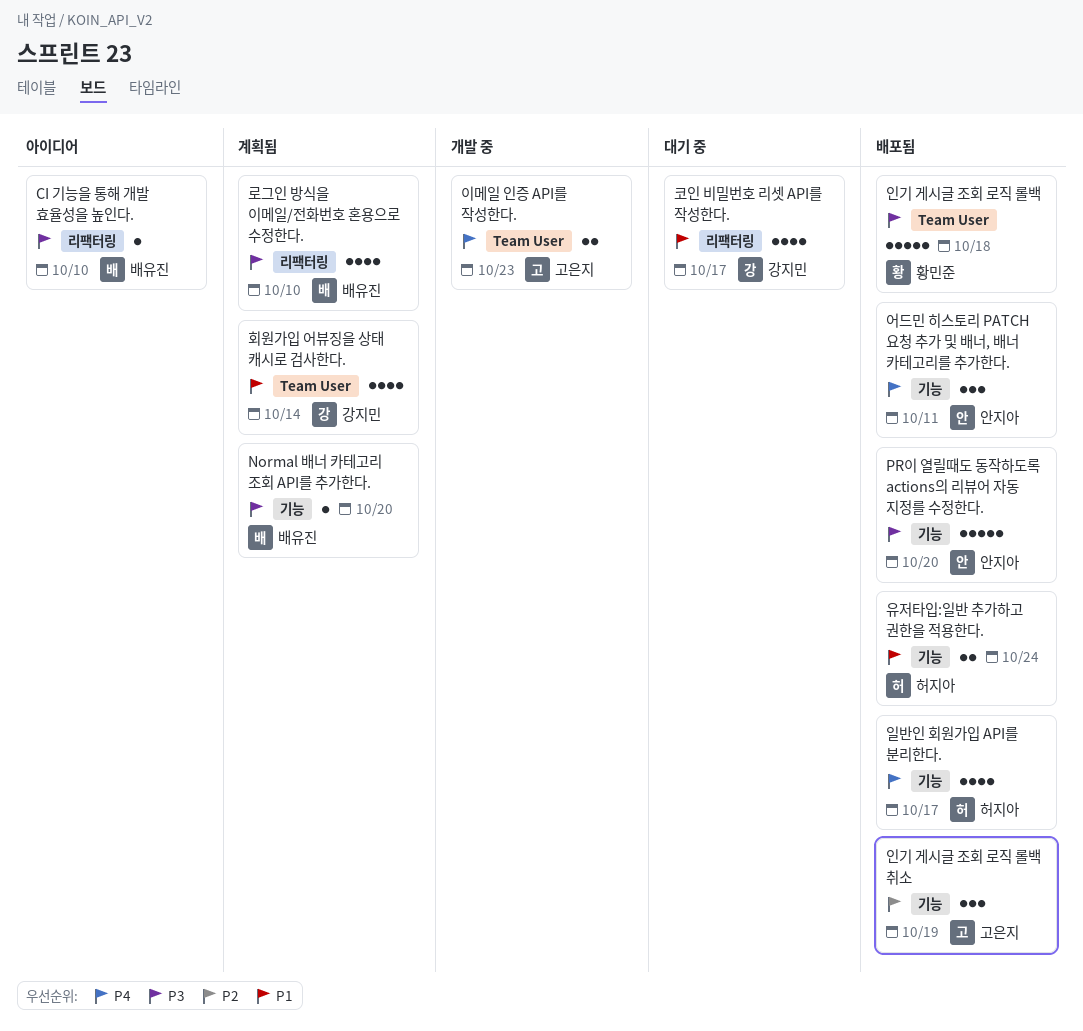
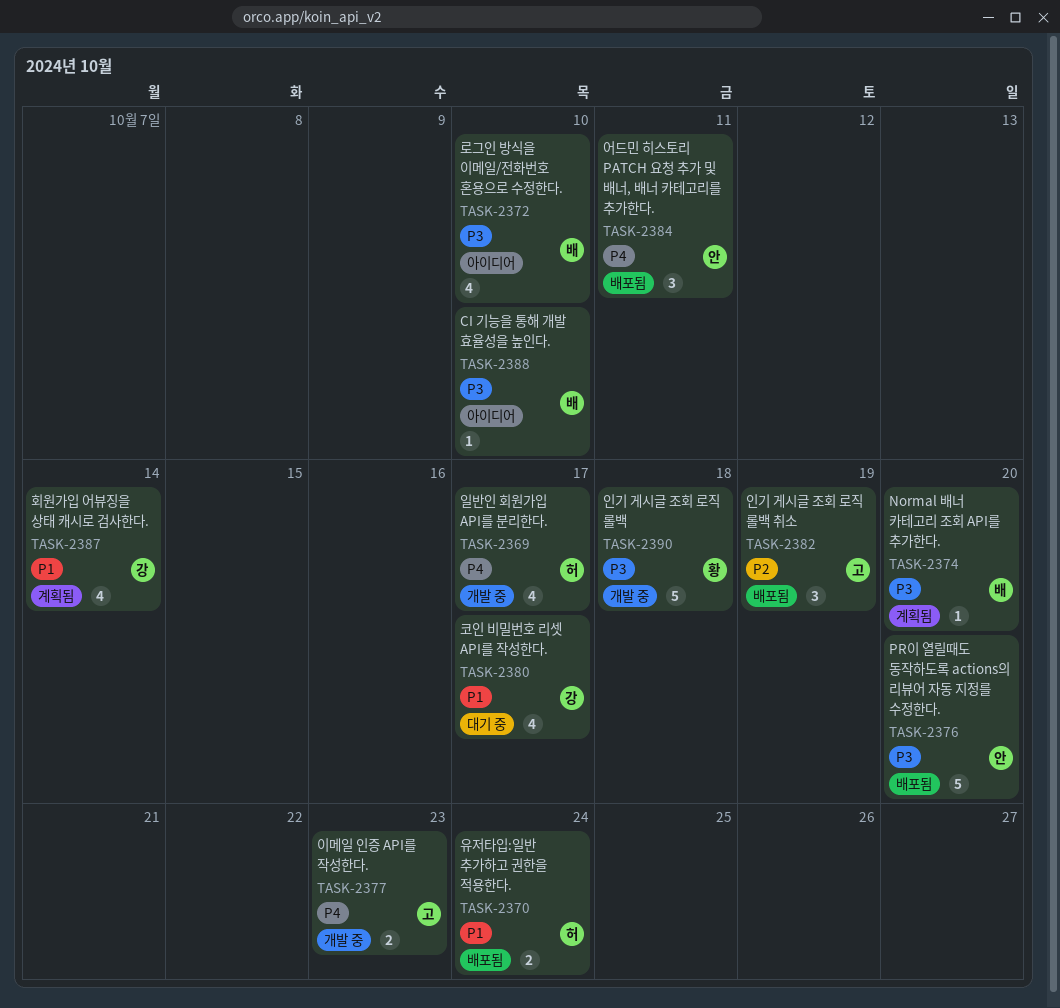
로그인 방식을 이메일/전화번호 혼용으로 수정한다., status: 계획됨 -> 아이디어
인기 게시글 조회 로직 롤백, status: 배포됨 -> 개발 중
일반인 회원가입 API를 분리한다., status: 배포됨 -> 개발 중

